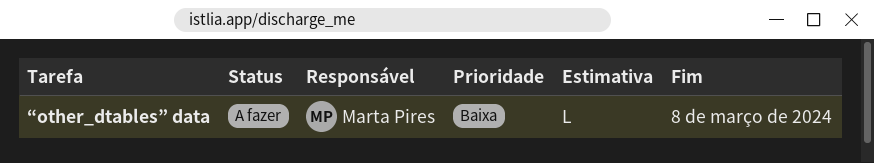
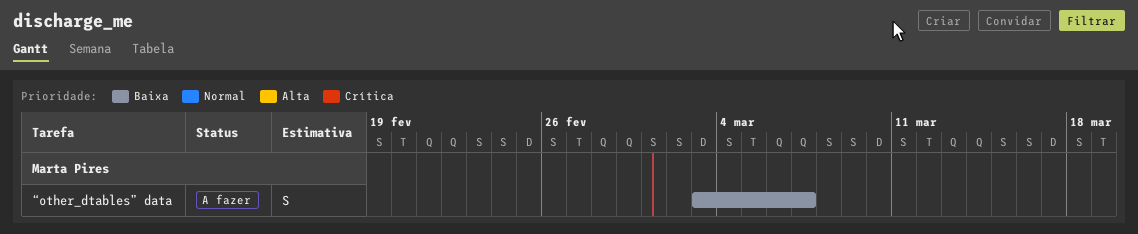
“other_dtables” data, estimate: L -> S
“other_dtables” data, due: Mar 8 -> Mar 7

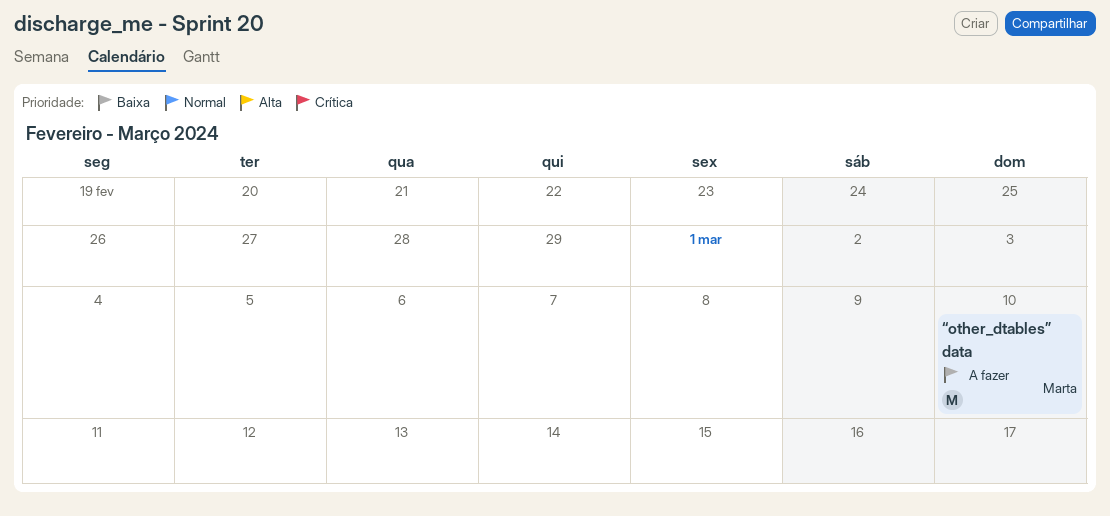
“other_dtables” data, estimate: S -> M
“other_dtables” data, due: Mar 7 -> Mar 10

